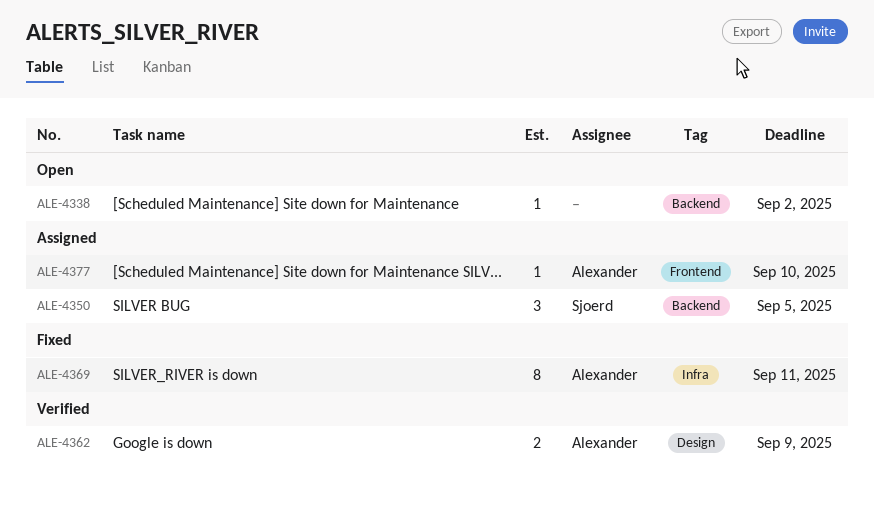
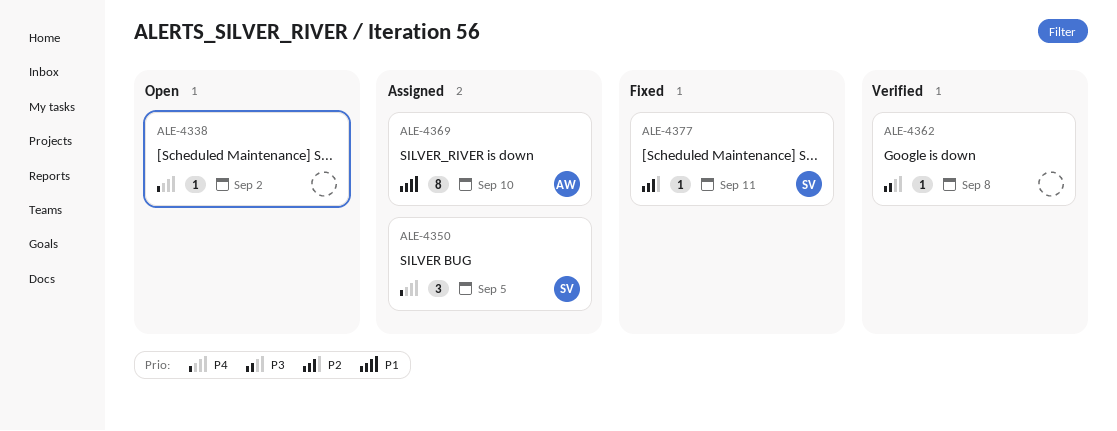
ALE-4362, owner: Alexander -> none
ALE-4362, estimate: 2 -> 1
ALE-4362, due: Sep 9 -> Sep 8
ALE-4369, status: Fixed -> Assigned
ALE-4369, due: Sep 11 -> Sep 10
ALE-4377, status: Assigned -> Fixed
ALE-4377, owner: Alexander -> Sjoerd
ALE-4377, due: Sep 10 -> Sep 11

